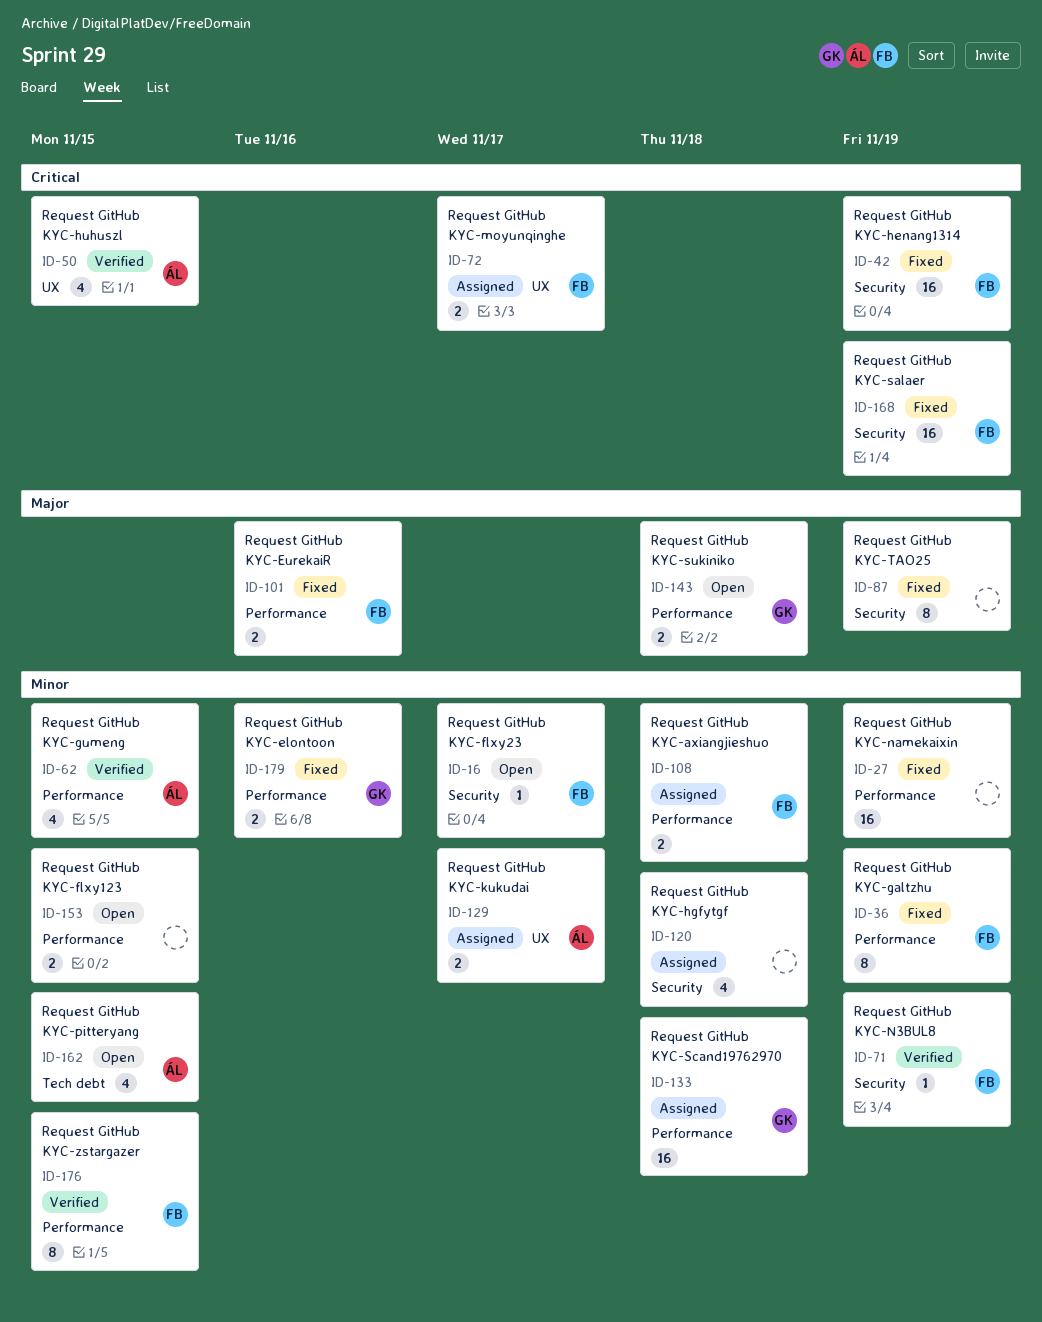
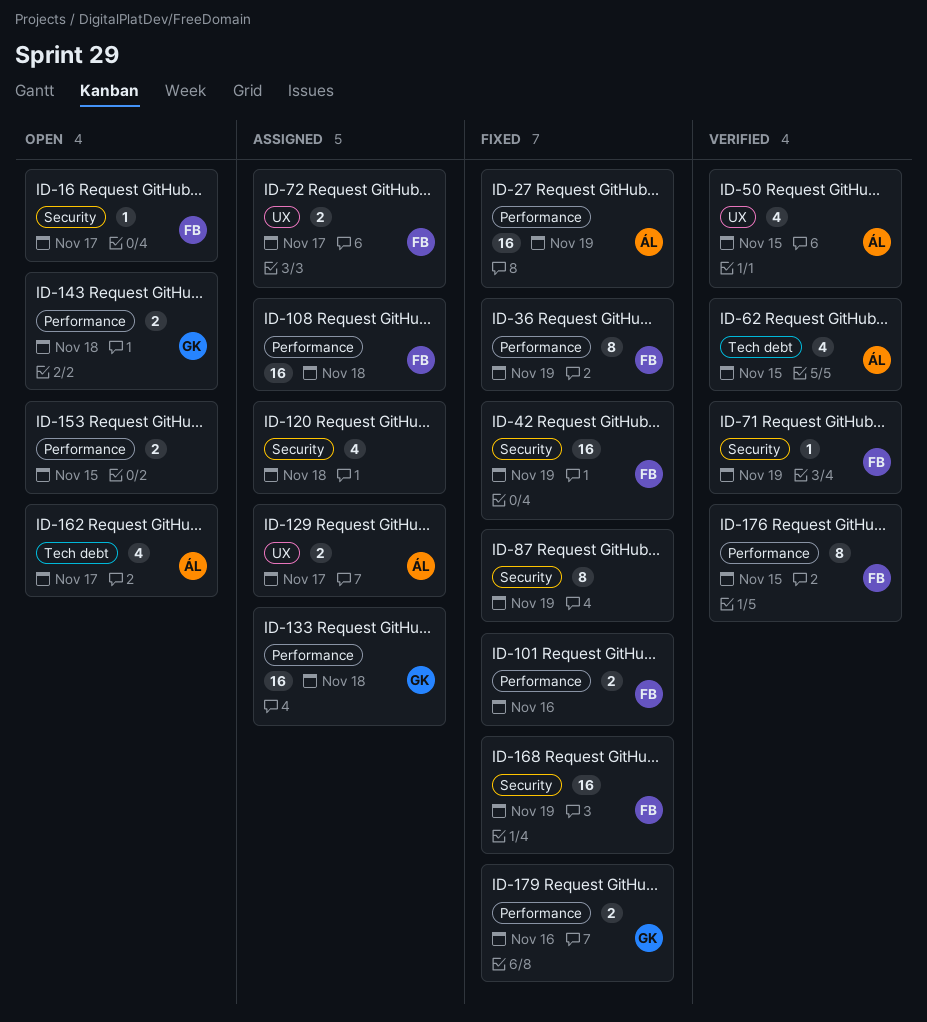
ID-27, owner: none -> ÁL
ID-62, label: Performance -> Tech debt
ID-108, estimate: 2 -> 16
ID-162, due: Nov 15 -> Nov 17

